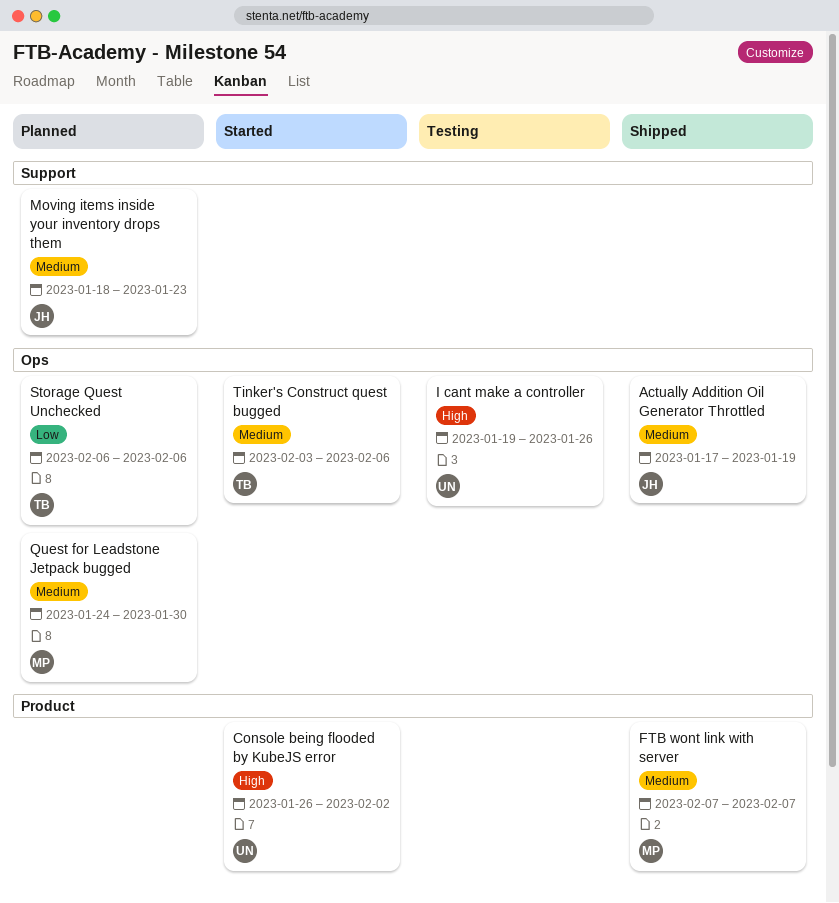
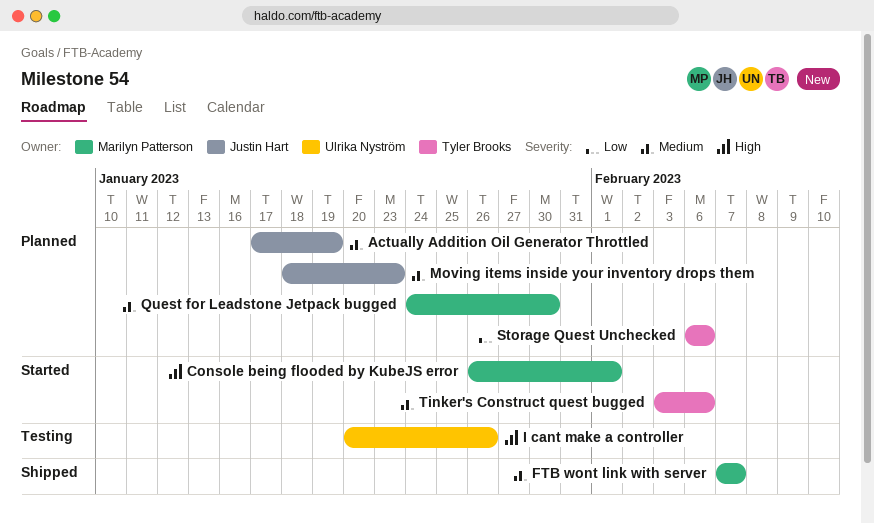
Actually Addition Oil Generator Throttled, status: Shipped -> Planned
Console being flooded by KubeJS error, owner: Ulrika Nyström -> Marilyn Patterson
Console being flooded by KubeJS error, due: Feb 2 -> Feb 1
I cant make a controller, start: Jan 19 -> Jan 20

